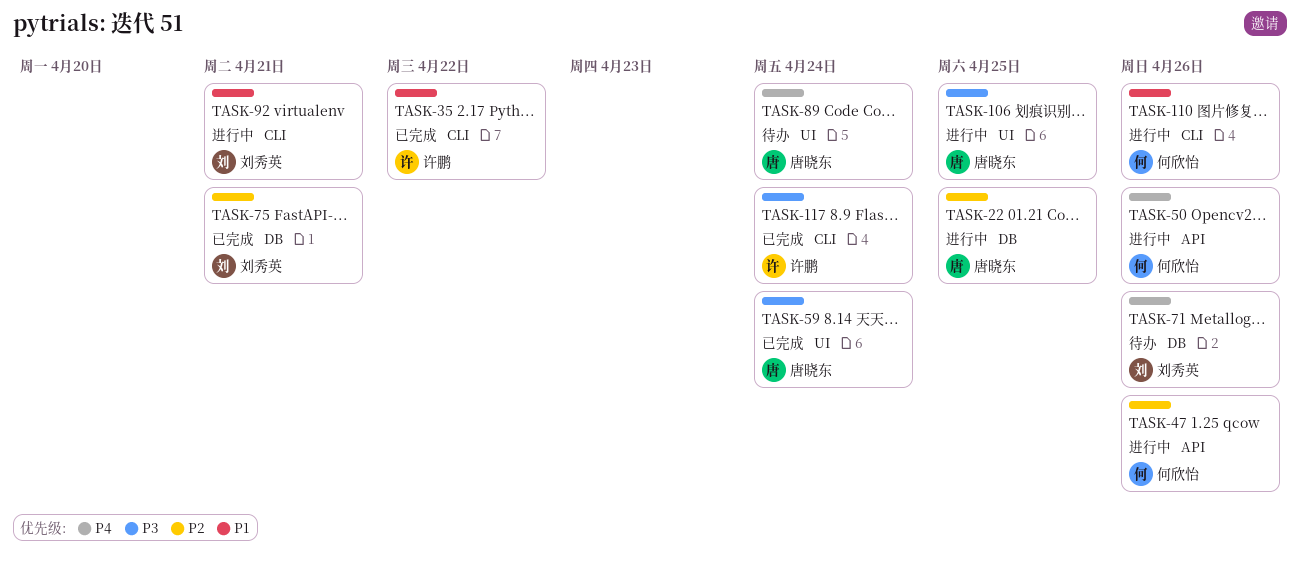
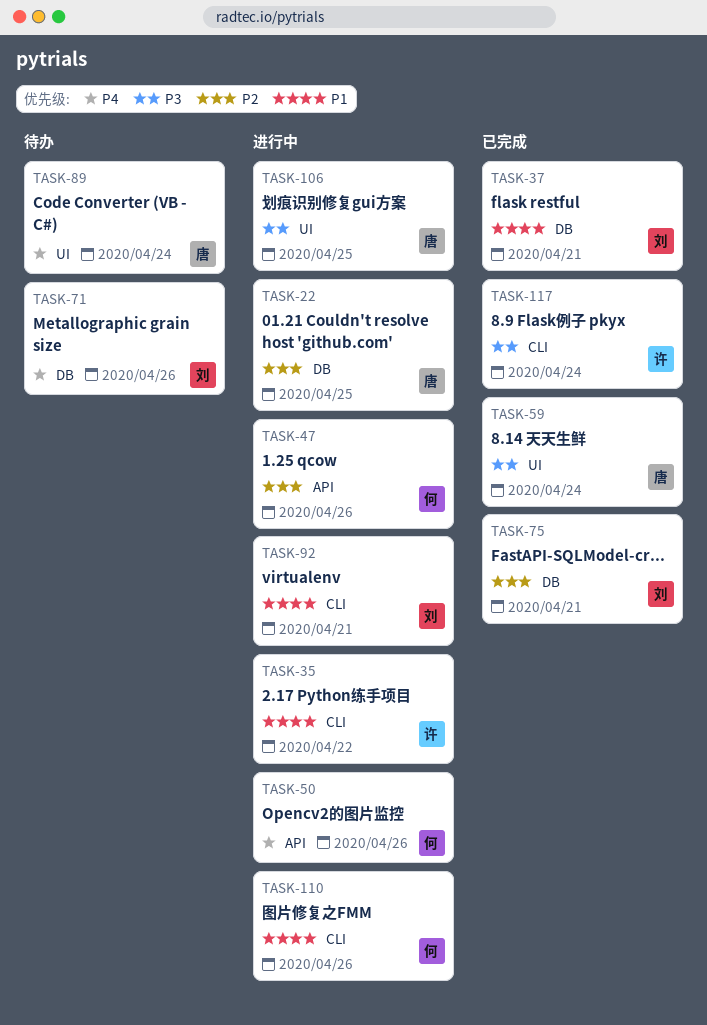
TASK-35, status: 已完成 -> 进行中
TASK-37: none -> present

